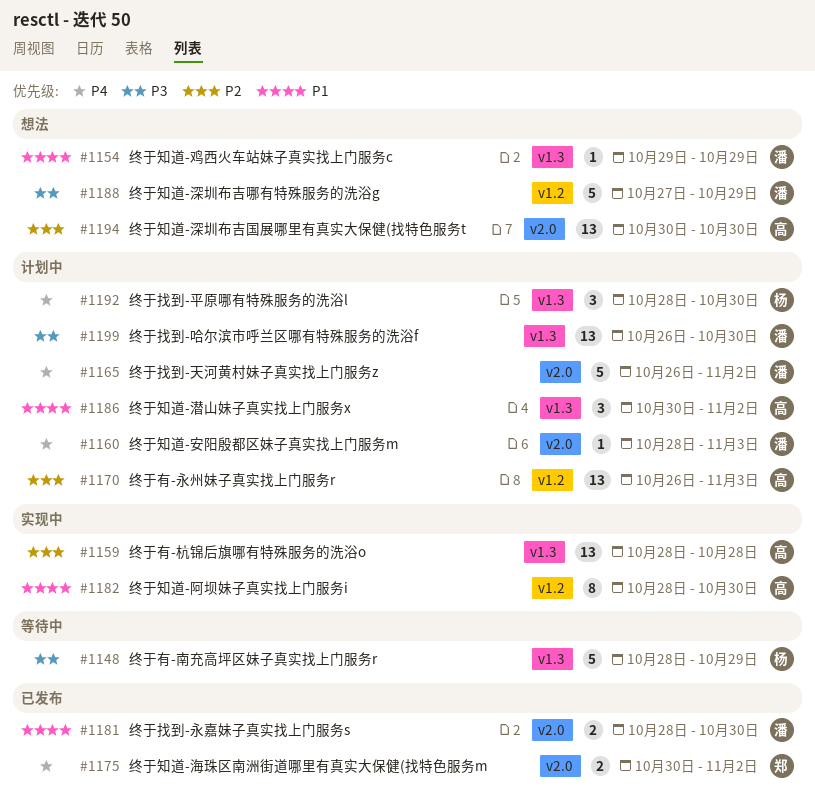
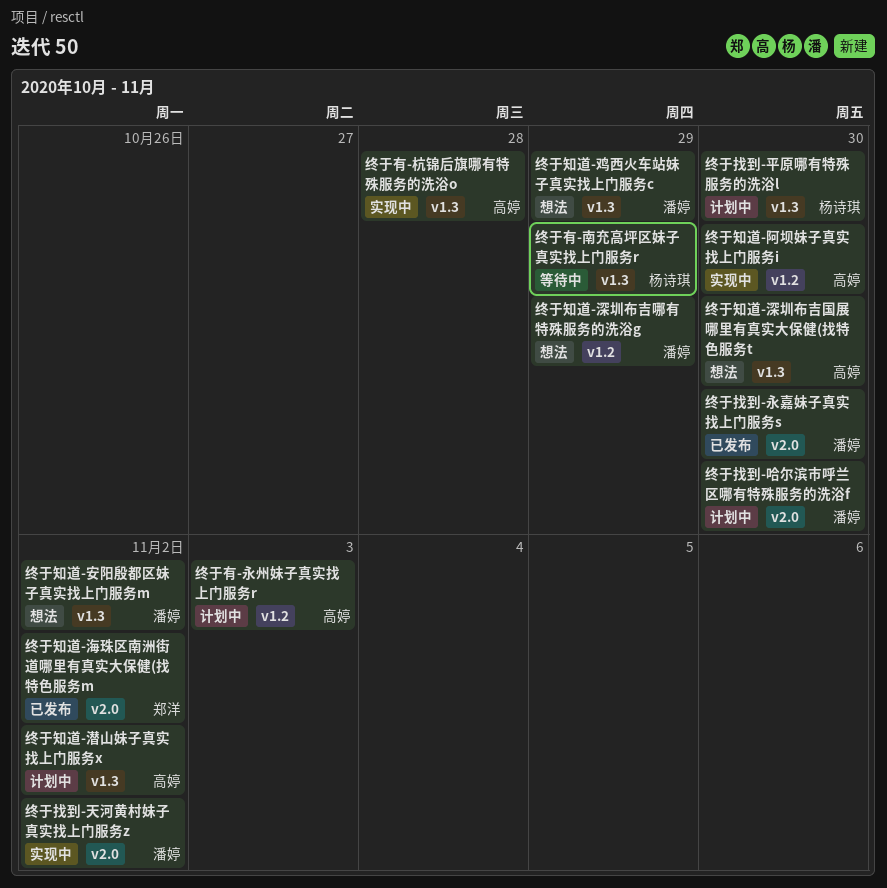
终于找到-哈尔滨市呼兰区哪有特殊服务的洗浴f, label: v1.3 -> v2.0
终于找到-天河黄村妹子真实找上门服务z, status: 计划中 -> 实现中
终于知道-安阳殷都区妹子真实找上门服务m, status: 计划中 -> 想法
终于知道-安阳殷都区妹子真实找上门服务m, label: v2.0 -> v1.3
终于知道-安阳殷都区妹子真实找上门服务m, due: Nov 3 -> Nov 2
终于知道-深圳布吉国展哪里有真实大保健(找特色服务t, label: v2.0 -> v1.3

